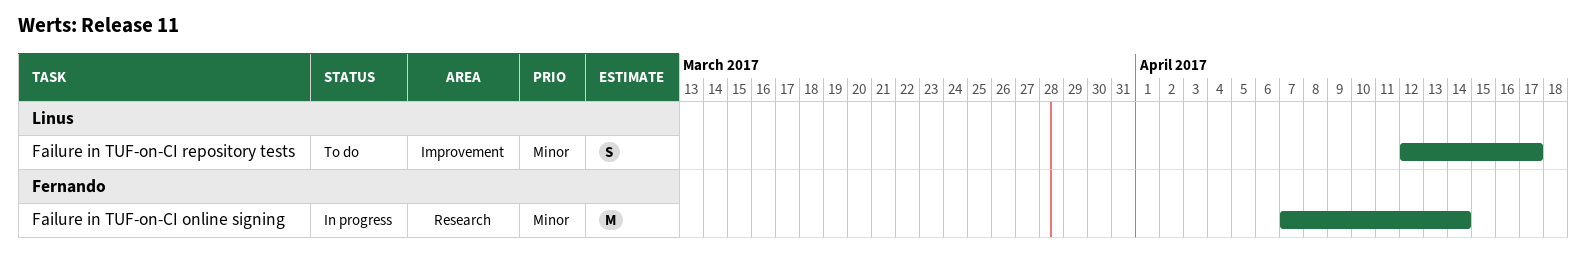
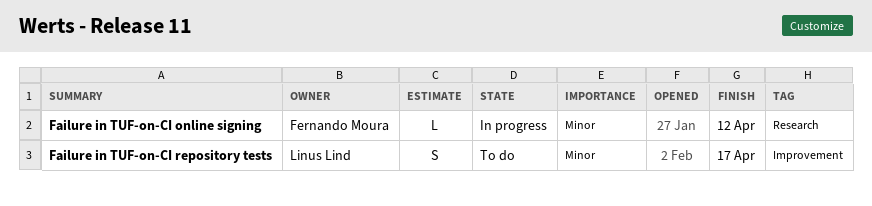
Failure in TUF-on-CI online signing, estimate: M -> L
Failure in TUF-on-CI online signing, due: Apr 14 -> Apr 12

